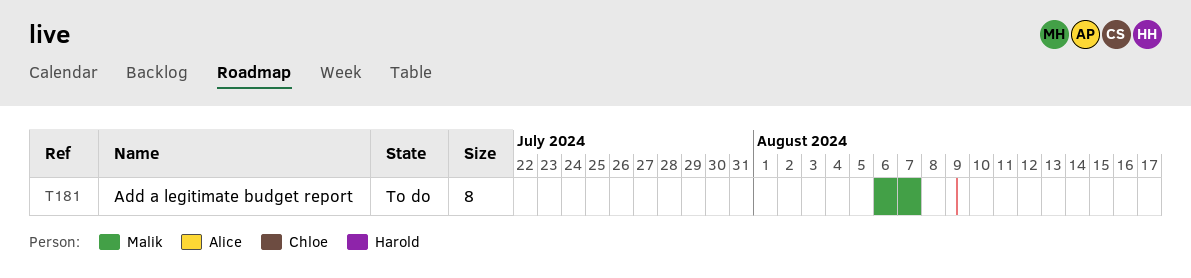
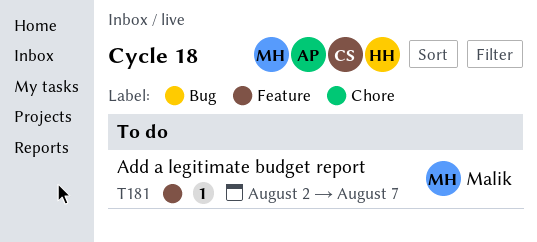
T181, estimate: 8 -> 1
T181, start: Aug 6 -> Aug 2

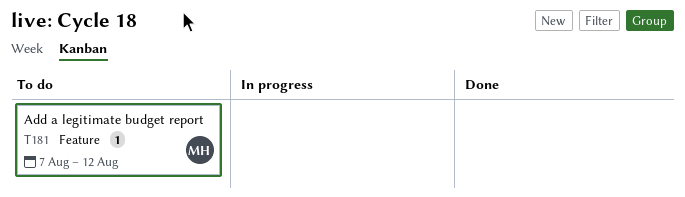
T181, start: Aug 2 -> Aug 7
T181, due: Aug 7 -> Aug 12

